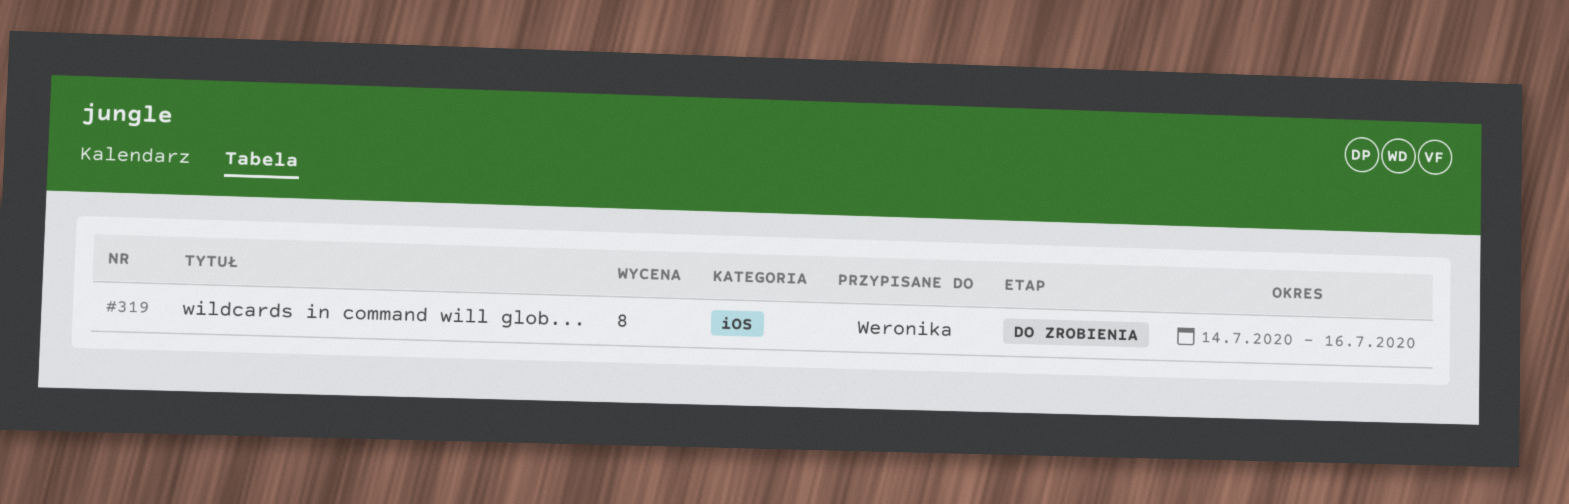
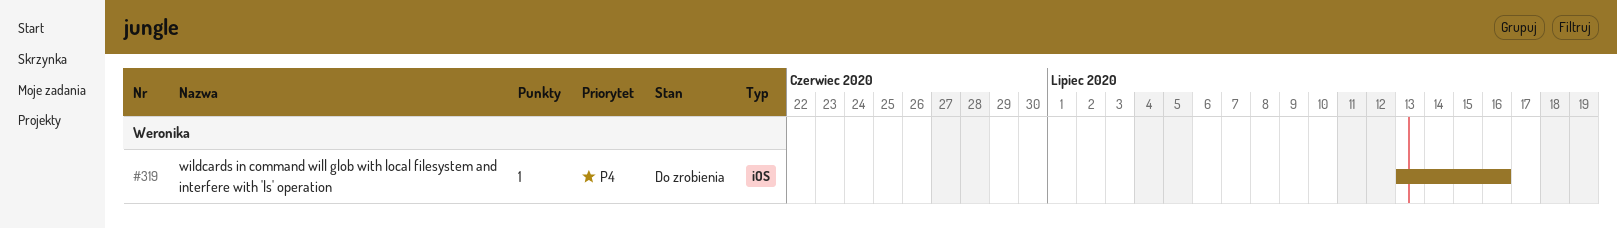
#319, estimate: 8 -> 1
#319, start: Jul 14 -> Jul 13

